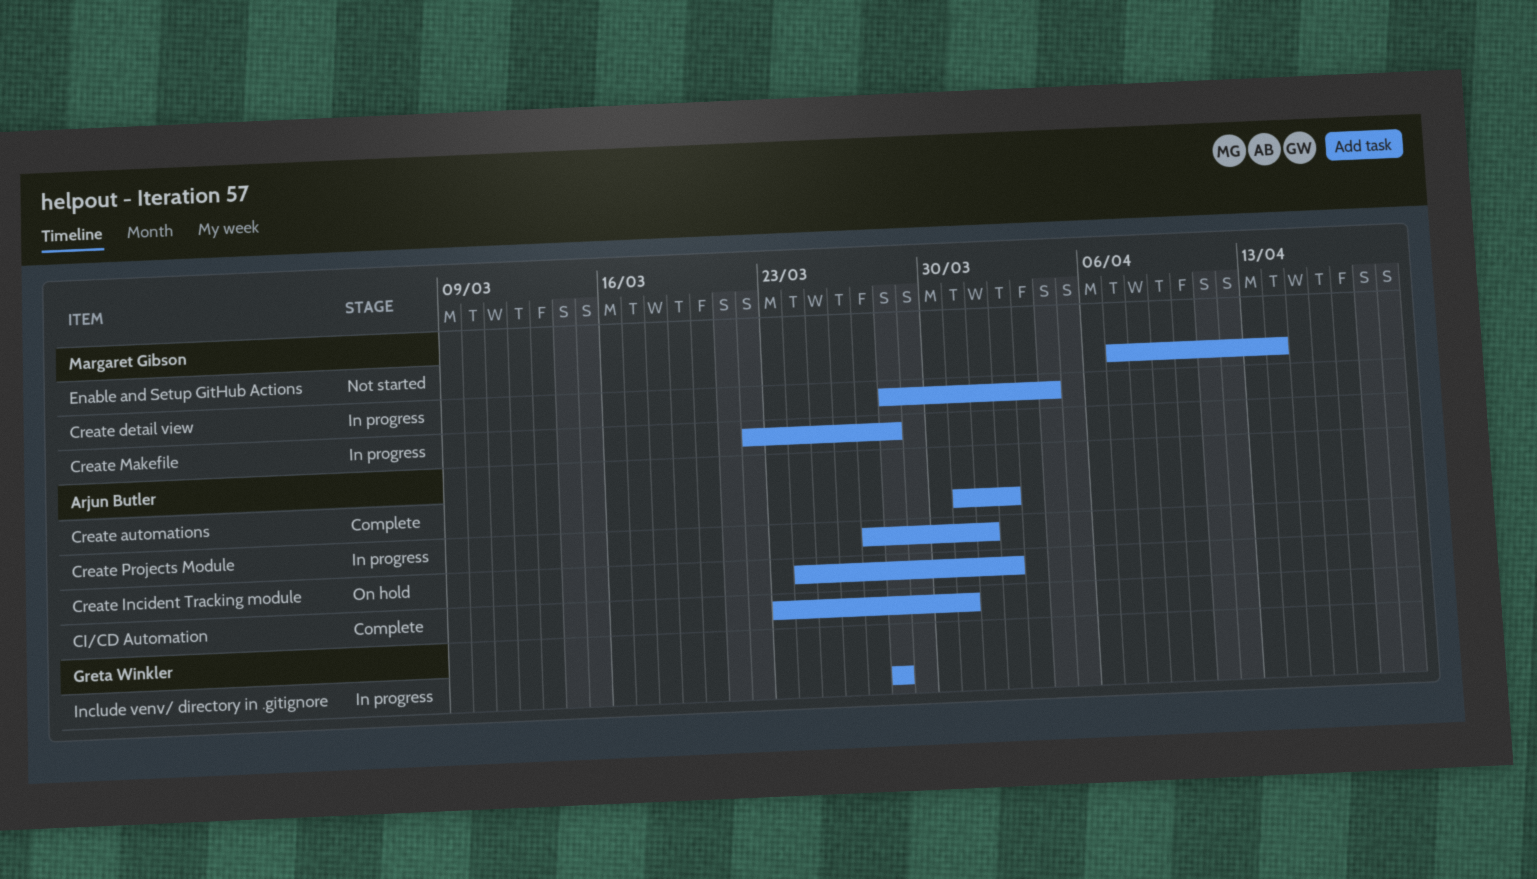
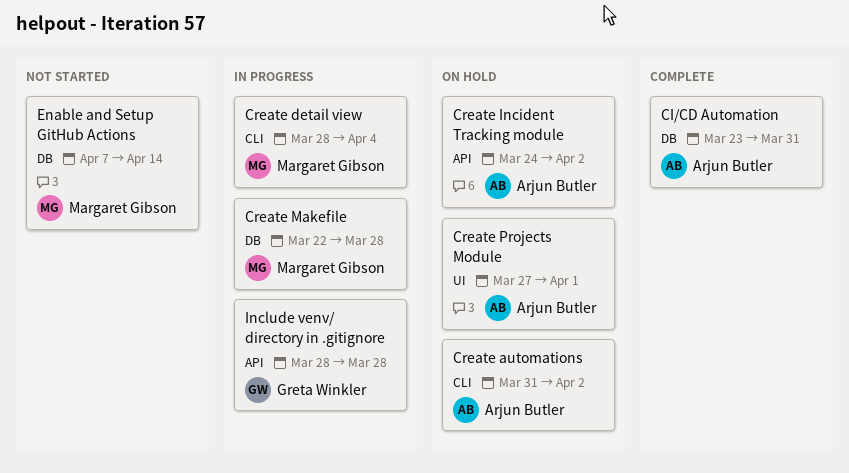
Create automations, status: Complete -> On hold
Create Projects Module, status: In progress -> On hold

